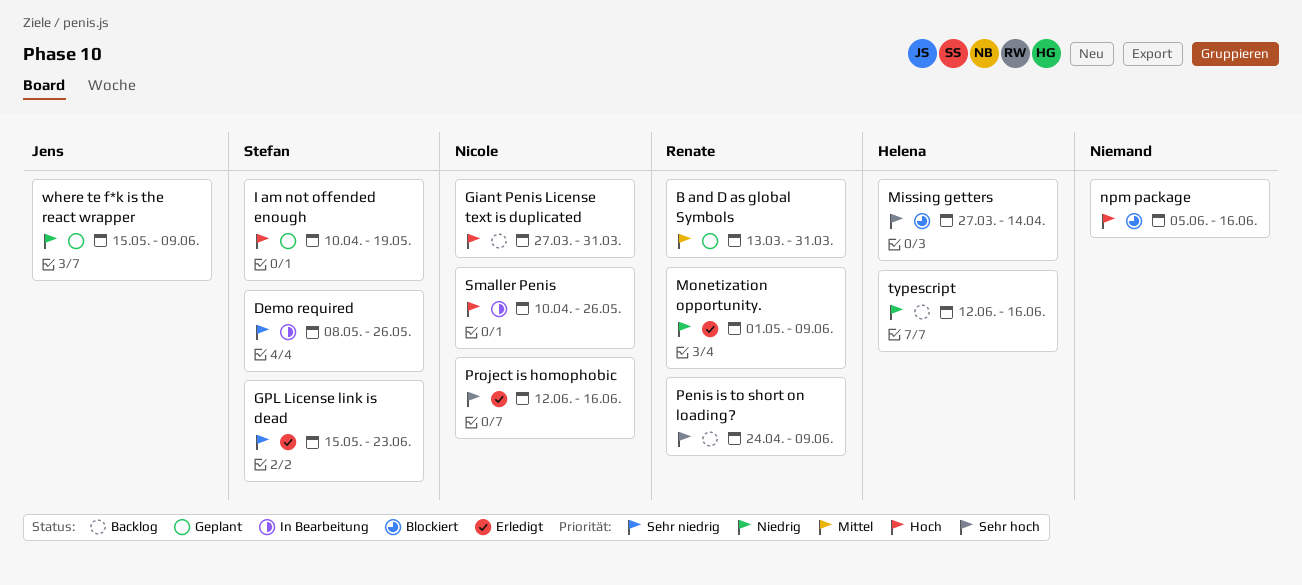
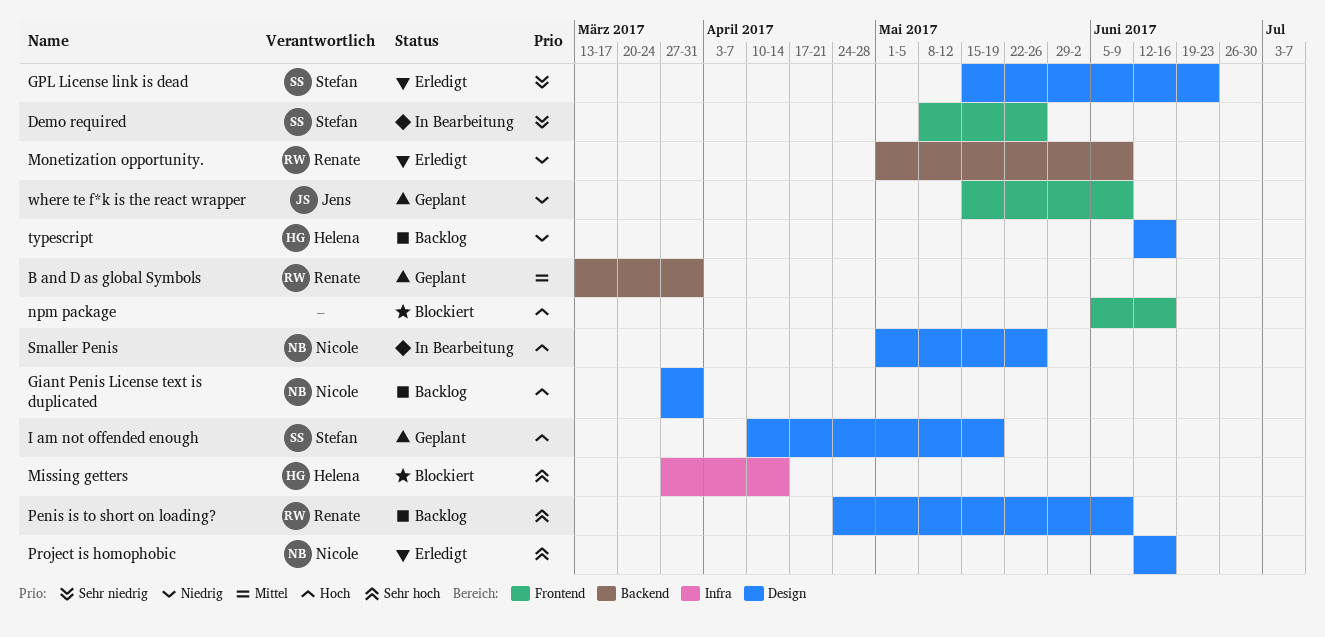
Smaller Penis, start: Apr 10 -> May 1

